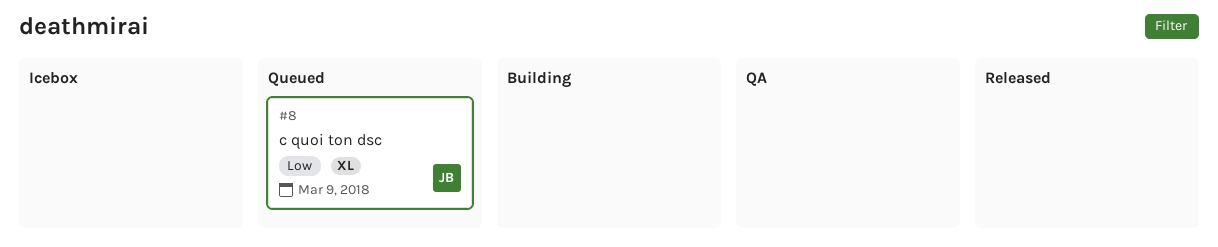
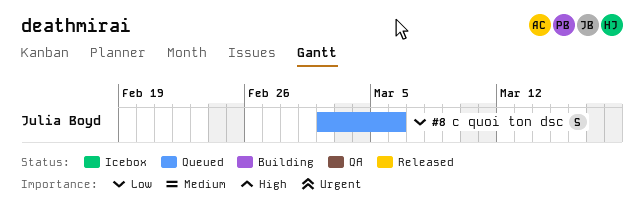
#8, estimate: XL -> S
#8, due: Mar 9 -> Mar 6

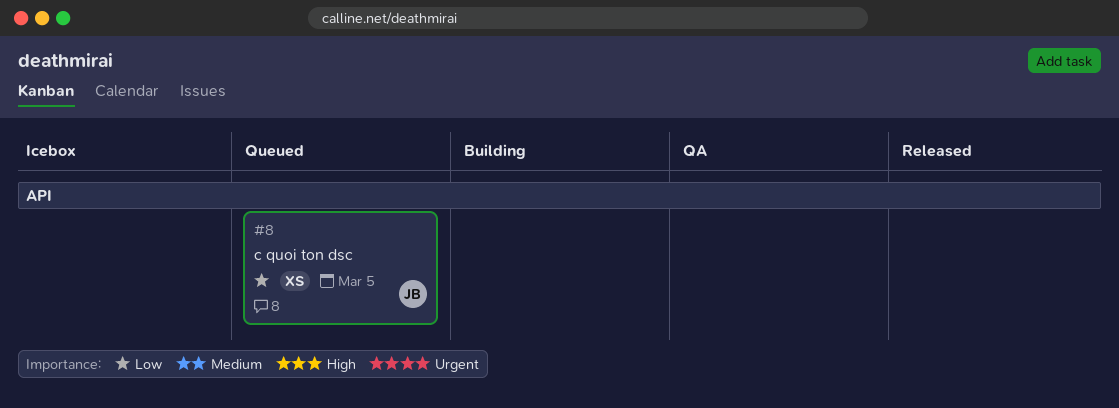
#8, estimate: S -> XS
#8, due: Mar 6 -> Mar 5

